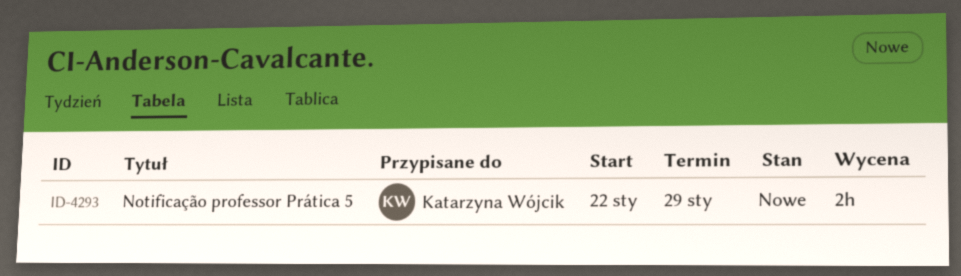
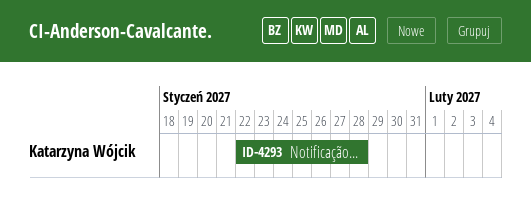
ID-4293, due: Jan 29 -> Jan 28

